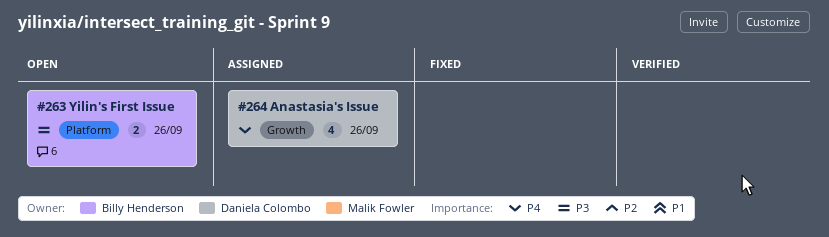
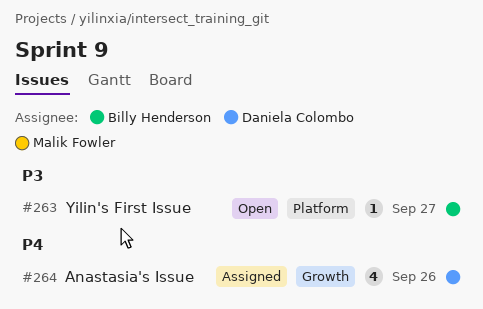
#263, estimate: 2 -> 1
#263, due: Sep 26 -> Sep 27

